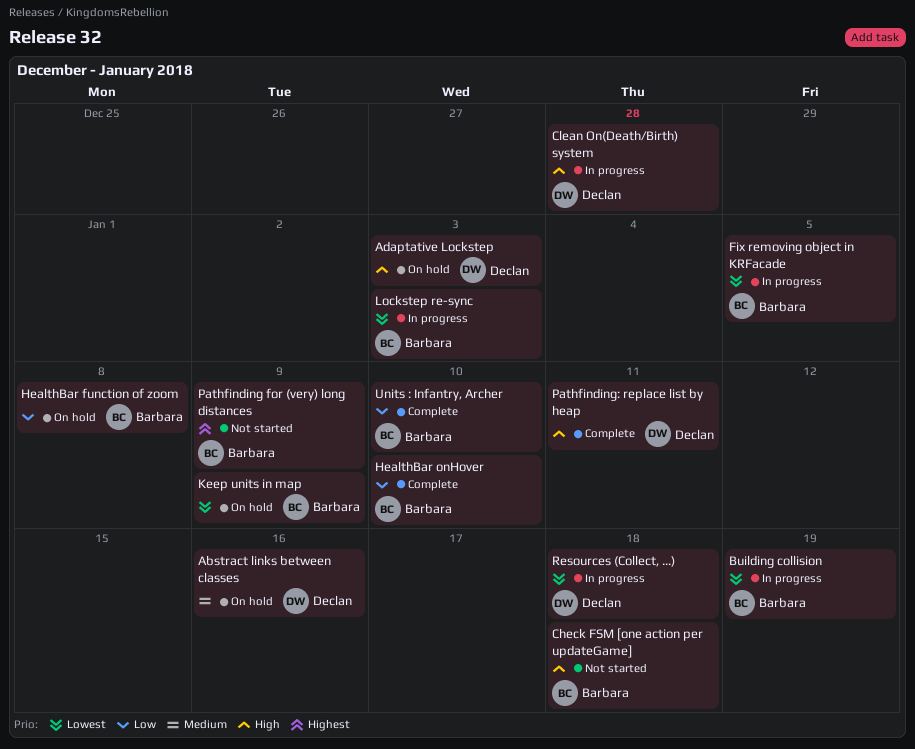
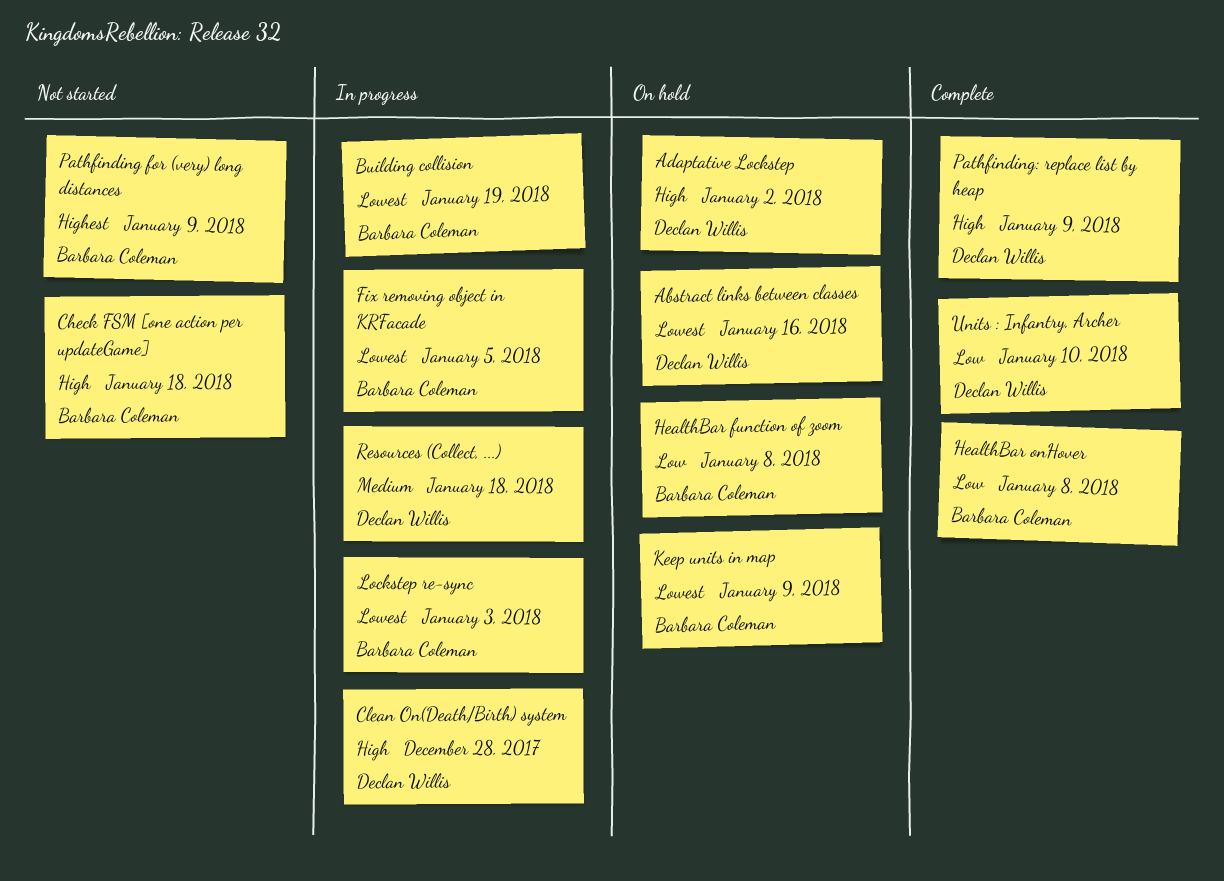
Abstract links between classes, priority: Medium -> Lowest
Adaptative Lockstep, due: Jan 3 -> Jan 2
HealthBar onHover, due: Jan 10 -> Jan 8
Pathfinding: replace list by heap, due: Jan 11 -> Jan 9
Resources (Collect, ...), priority: Lowest -> Medium
Units : Infantry, Archer, owner: Barbara Coleman -> Declan Willis

